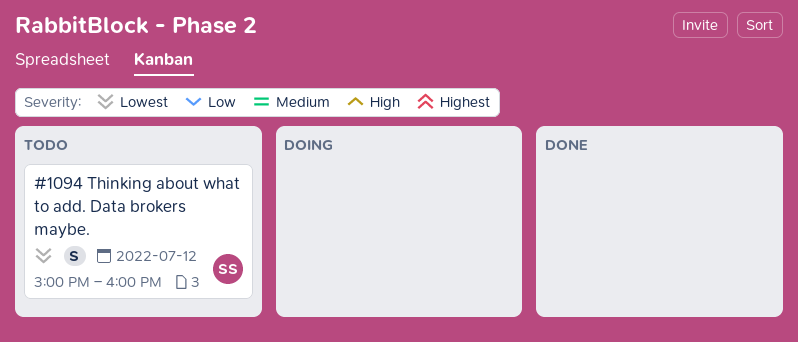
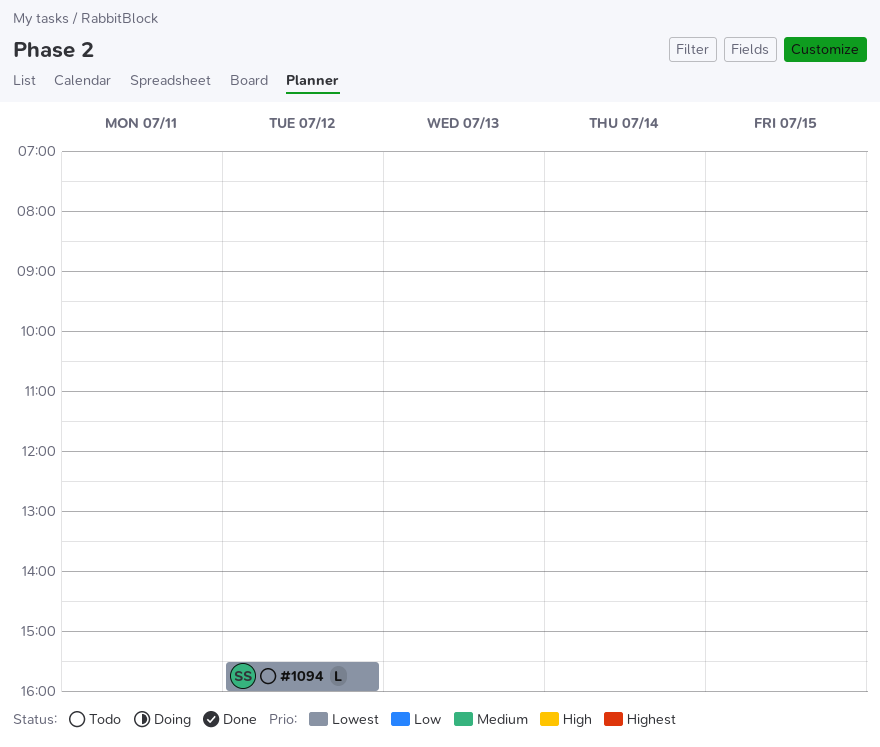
#1094, estimate: S -> L
#1094, begins: 15:00 -> 15:30

